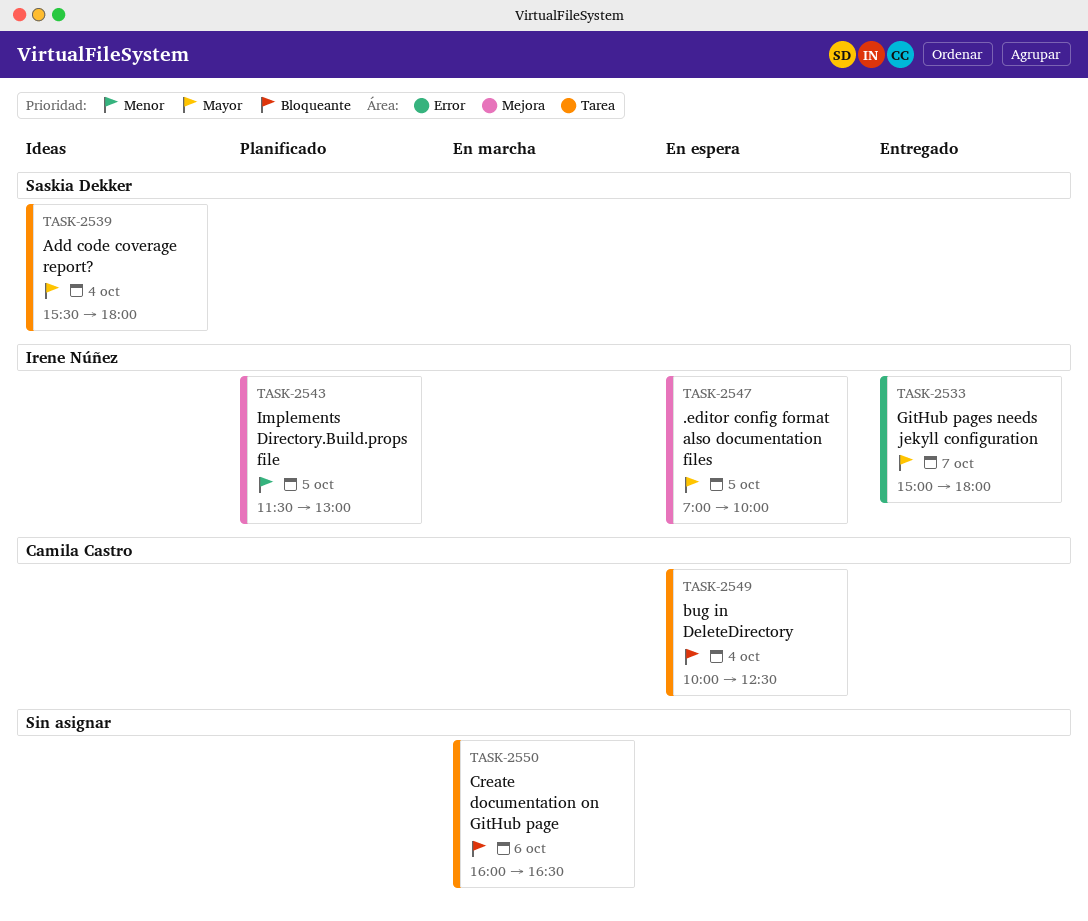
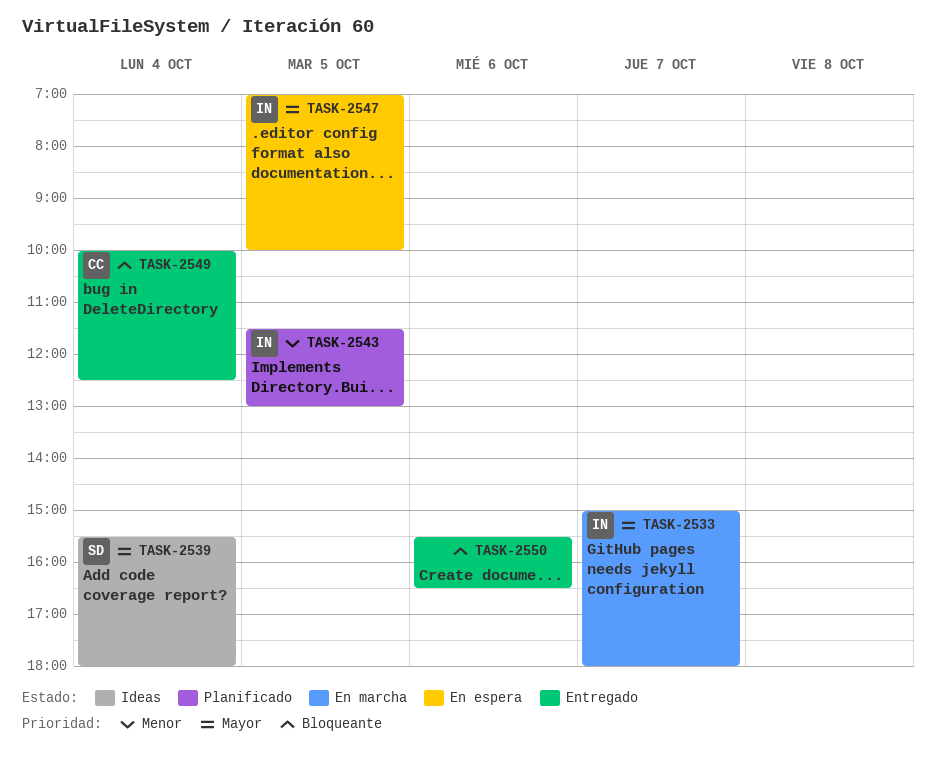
TASK-2533, status: Entregado -> En marcha
TASK-2549, status: En espera -> Entregado
TASK-2550, status: En marcha -> Entregado
TASK-2550, begins: 16:00 -> 15:30

